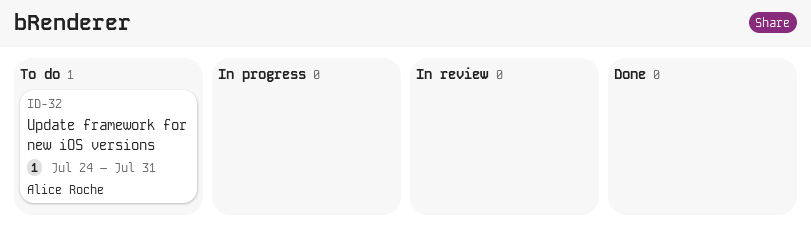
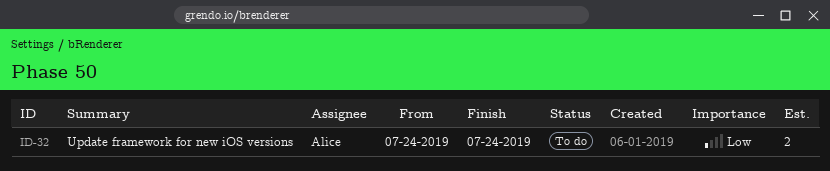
ID-32, estimate: 1 -> 2
ID-32, due: Jul 31 -> Jul 24

